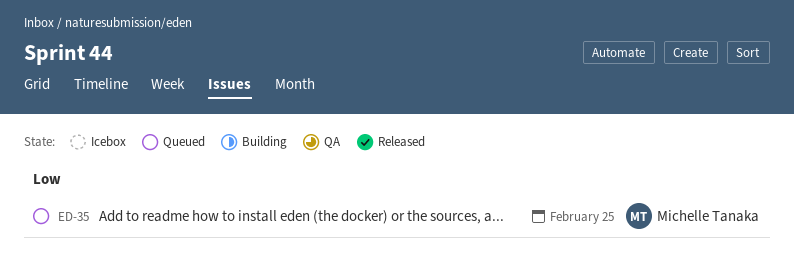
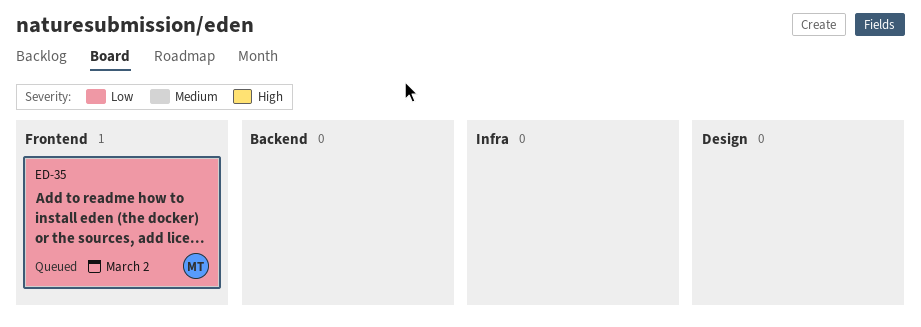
ED-35, due: Feb 25 -> Mar 2

